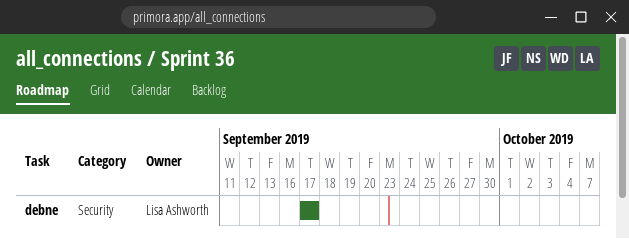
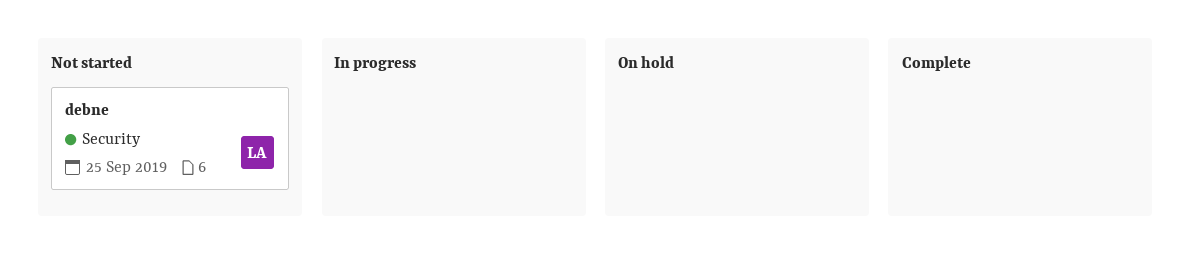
debne, due: Sep 17 -> Sep 25

